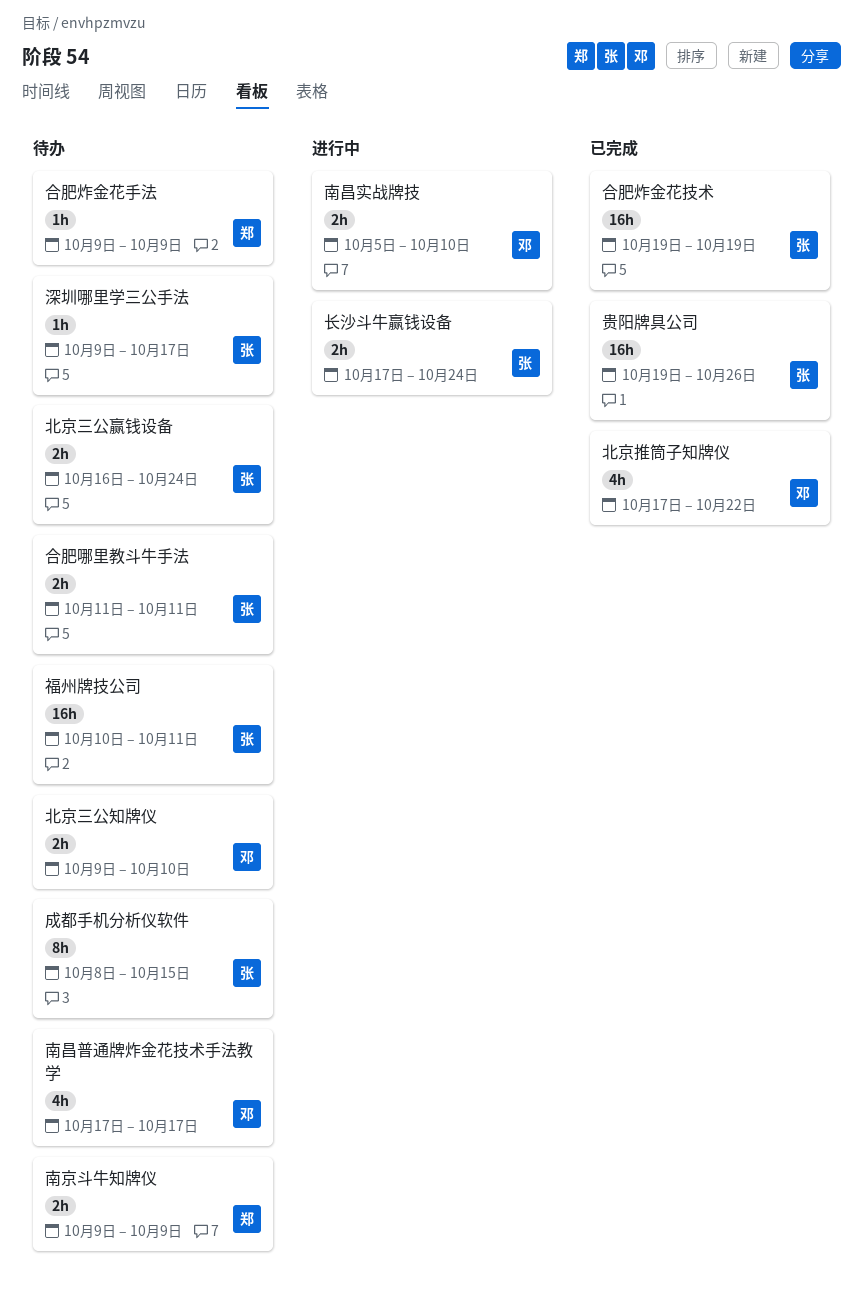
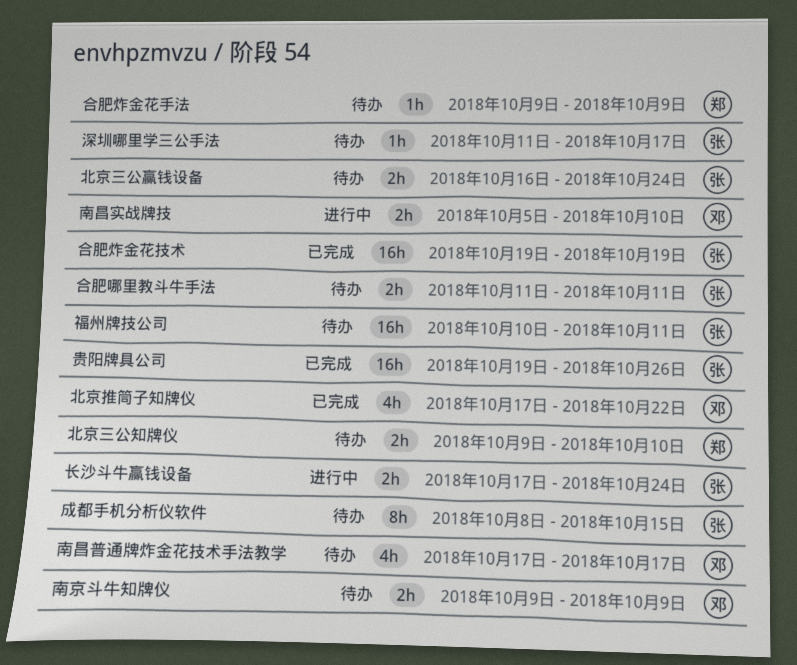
北京三公知牌仪, owner: 邓 -> 郑
南京斗牛知牌仪, owner: 郑 -> 邓
深圳哪里学三公手法, start: Oct 9 -> Oct 11

